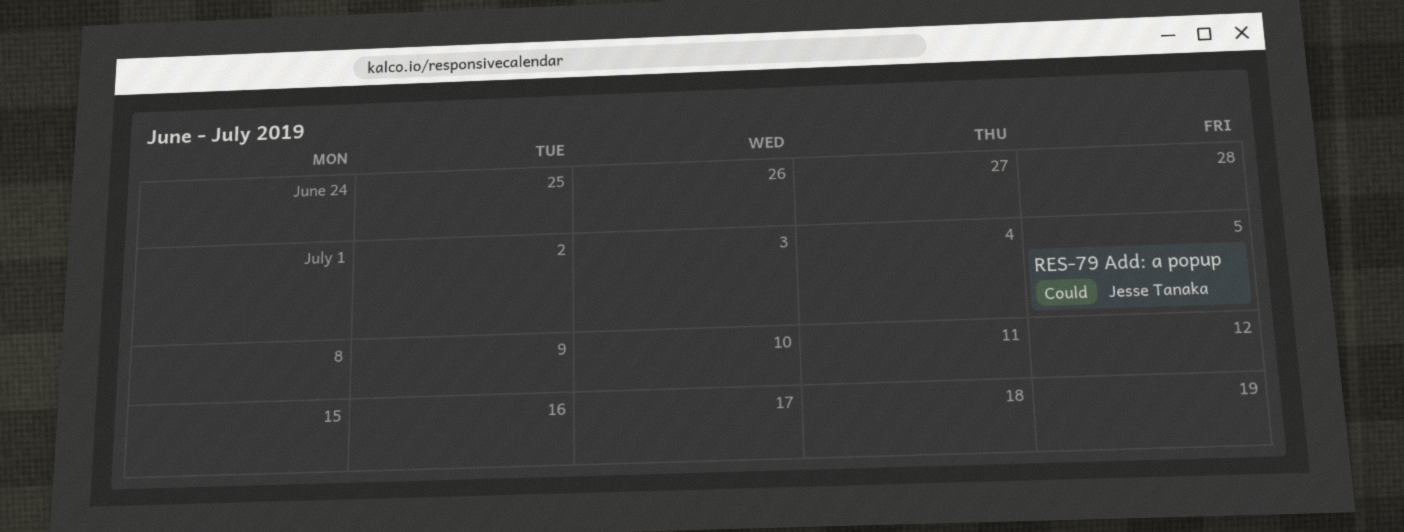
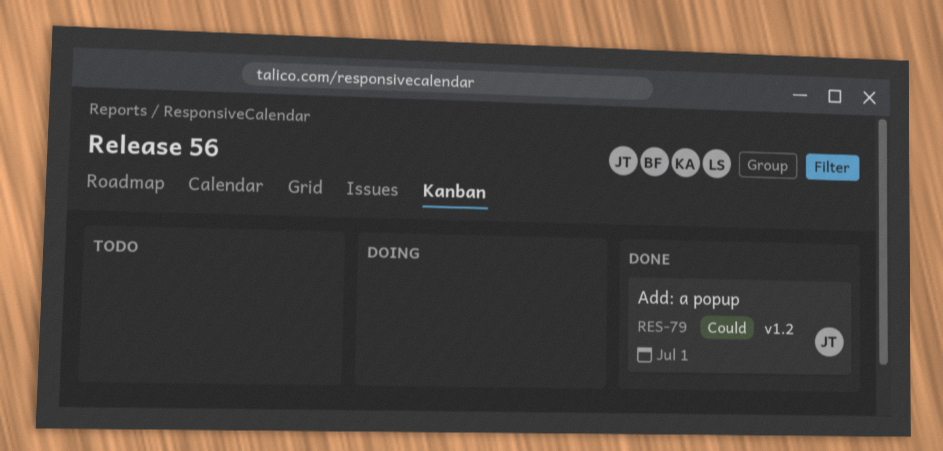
RES-79, due: Jul 5 -> Jul 1

